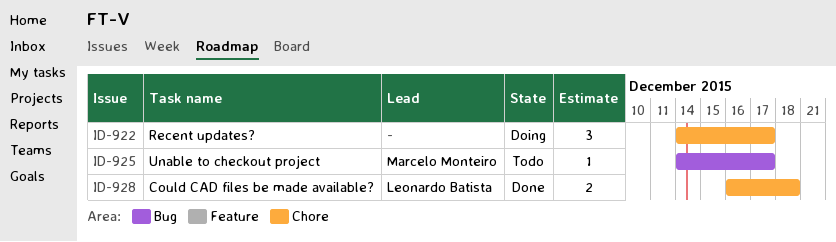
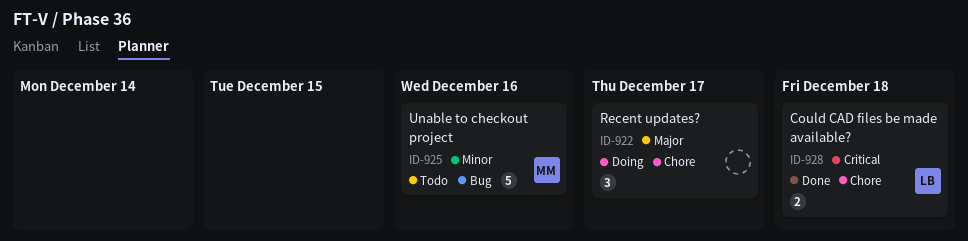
ID-925, estimate: 1 -> 5
ID-925, due: Dec 17 -> Dec 16

